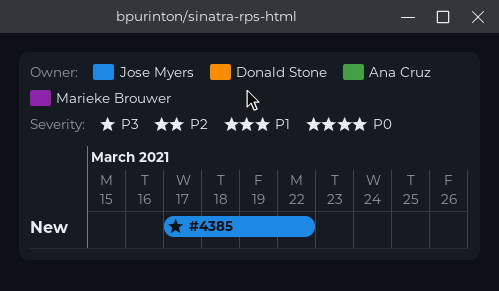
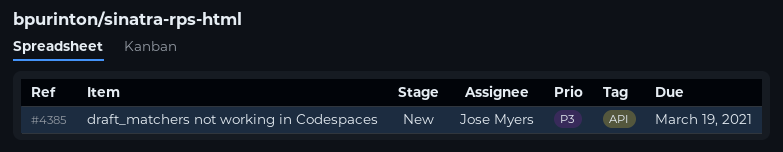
#4385, due: Mar 22 -> Mar 19

